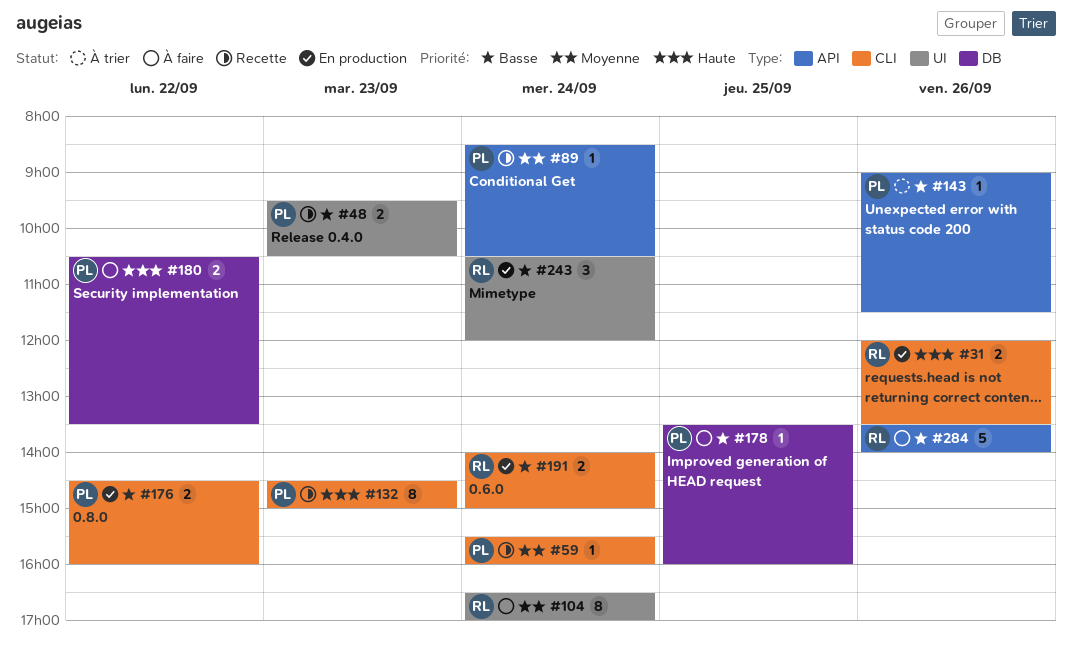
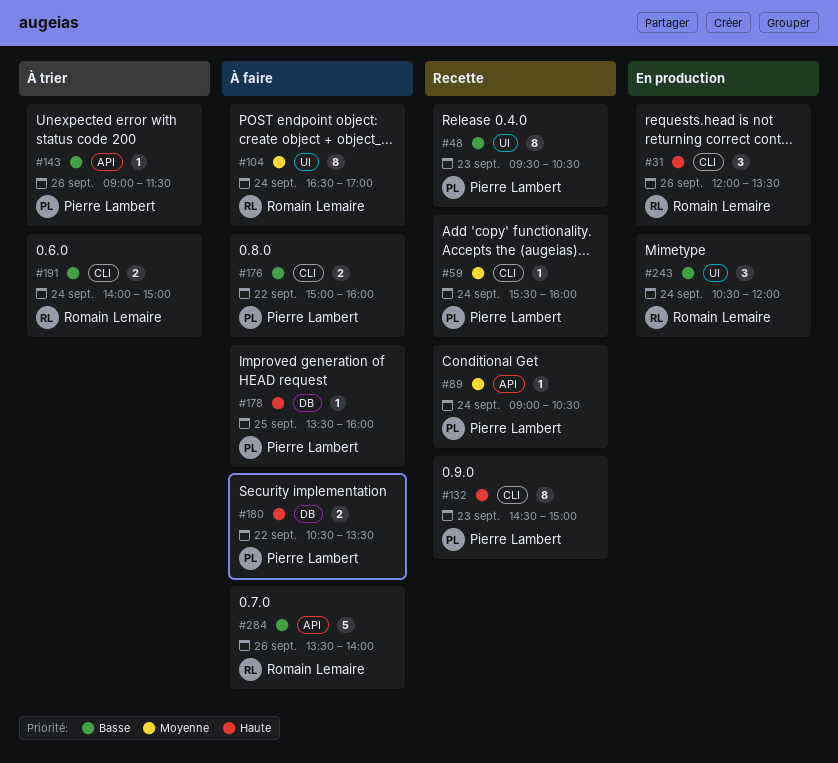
#31, estimate: 2 -> 3
#48, estimate: 2 -> 8
#89, begins: 08:30 -> 09:00
#176, status: En production -> À faire
#176, begins: 14:30 -> 15:00
#178, priority: Basse -> Haute
#191, status: En production -> À trier

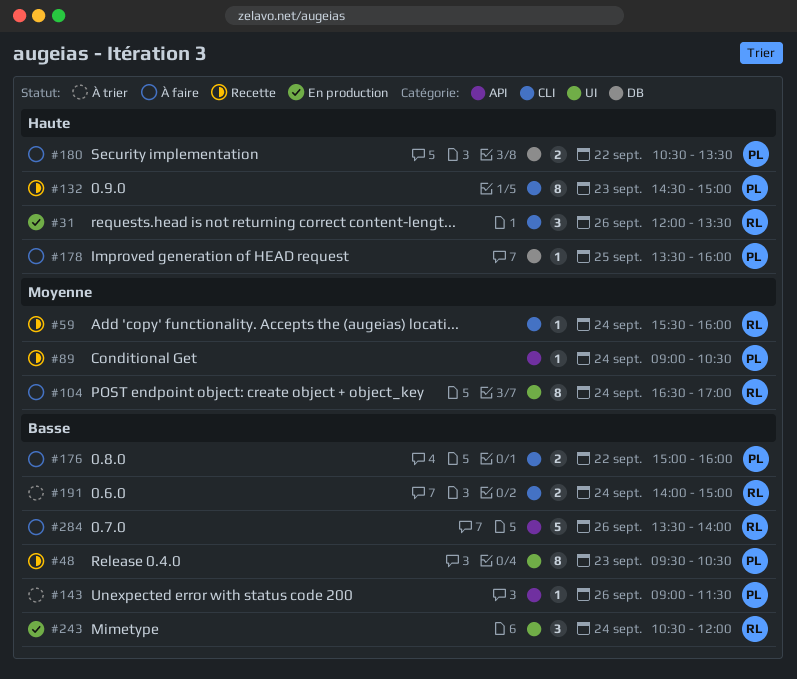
#59, owner: Pierre Lambert -> Romain Lemaire

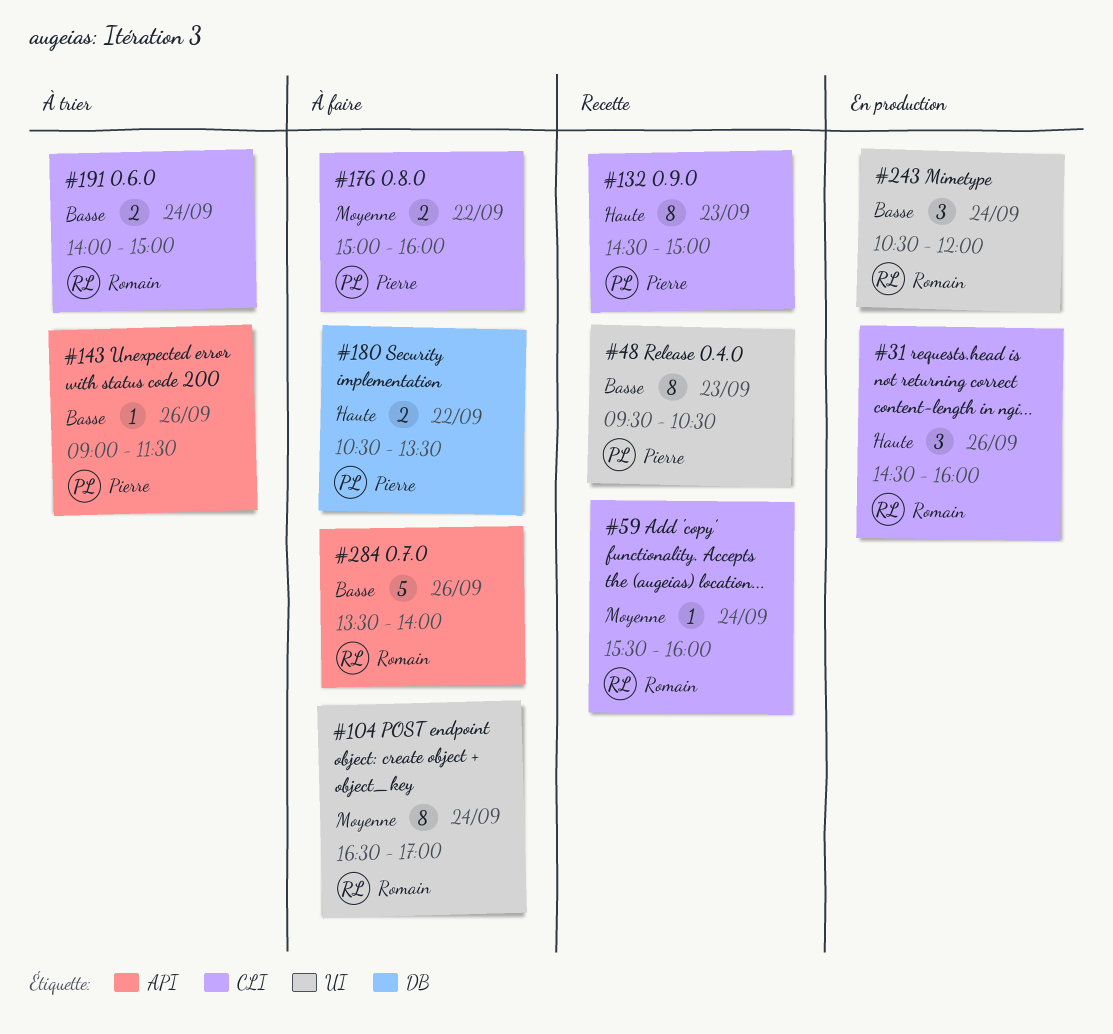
#31, begins: 12:00 -> 14:30
#31, ends: 13:30 -> 16:00
#89: present -> none
#176, priority: Basse -> Moyenne
#178: present -> none

